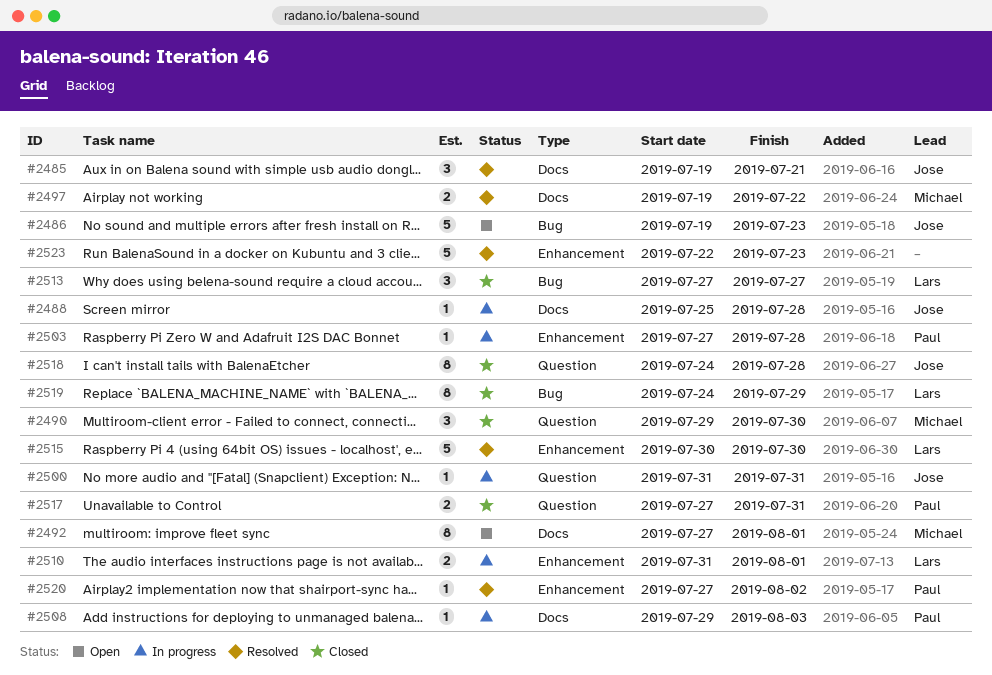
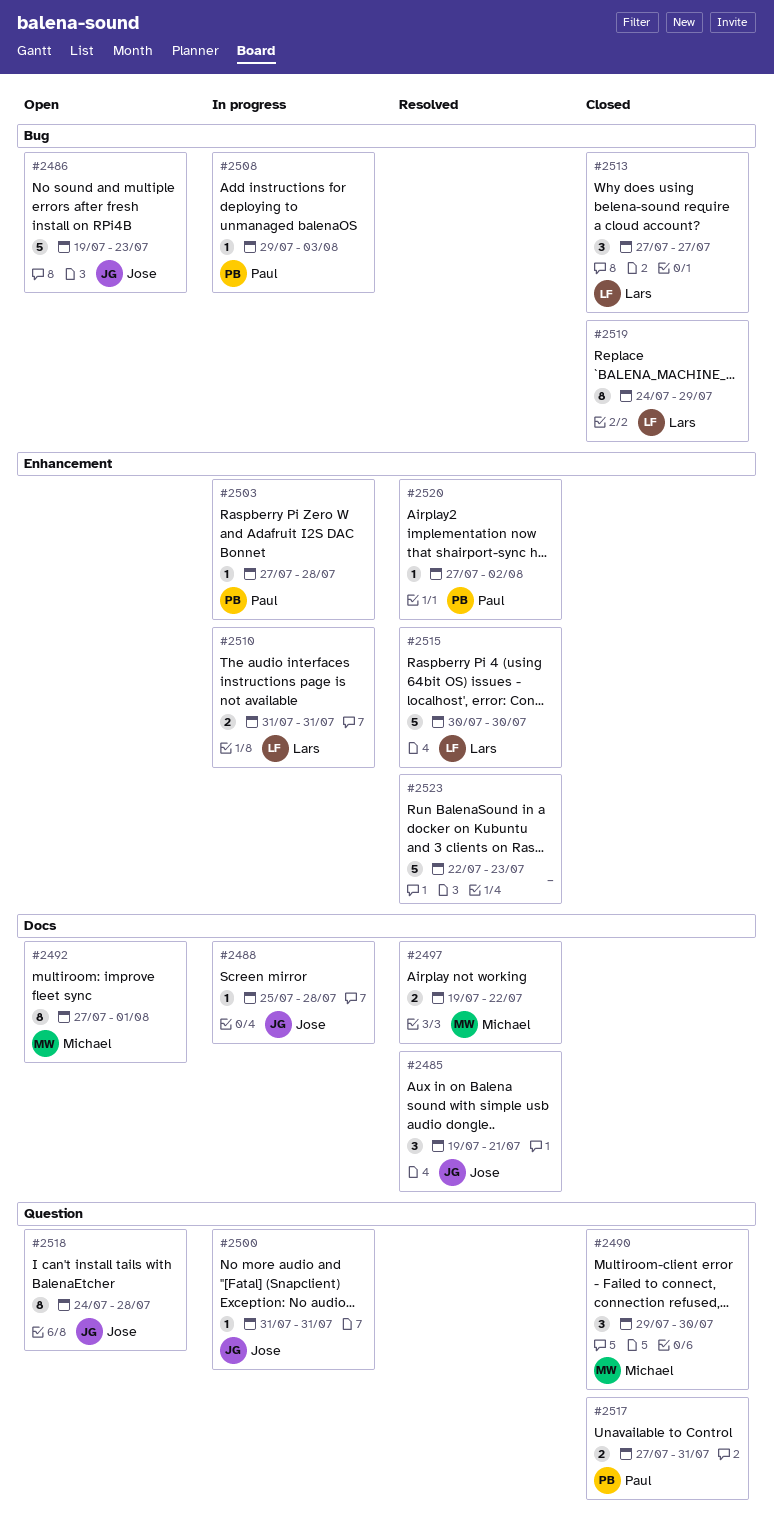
#2508, label: Docs -> Bug
#2510, due: Aug 1 -> Jul 31
#2518, status: Closed -> Open

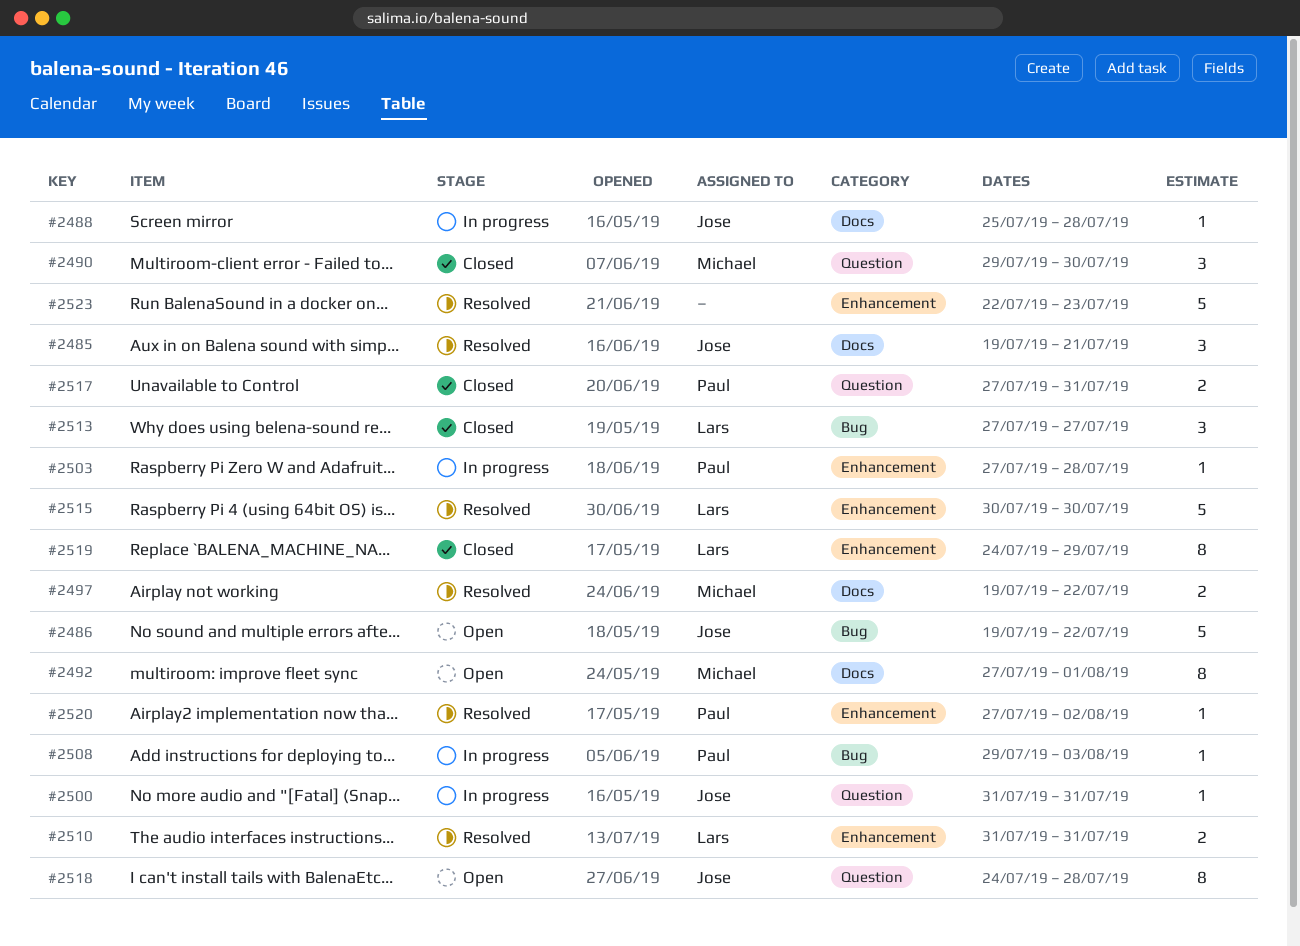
#2486, due: Jul 23 -> Jul 22
#2510, status: In progress -> Resolved
#2519, label: Bug -> Enhancement

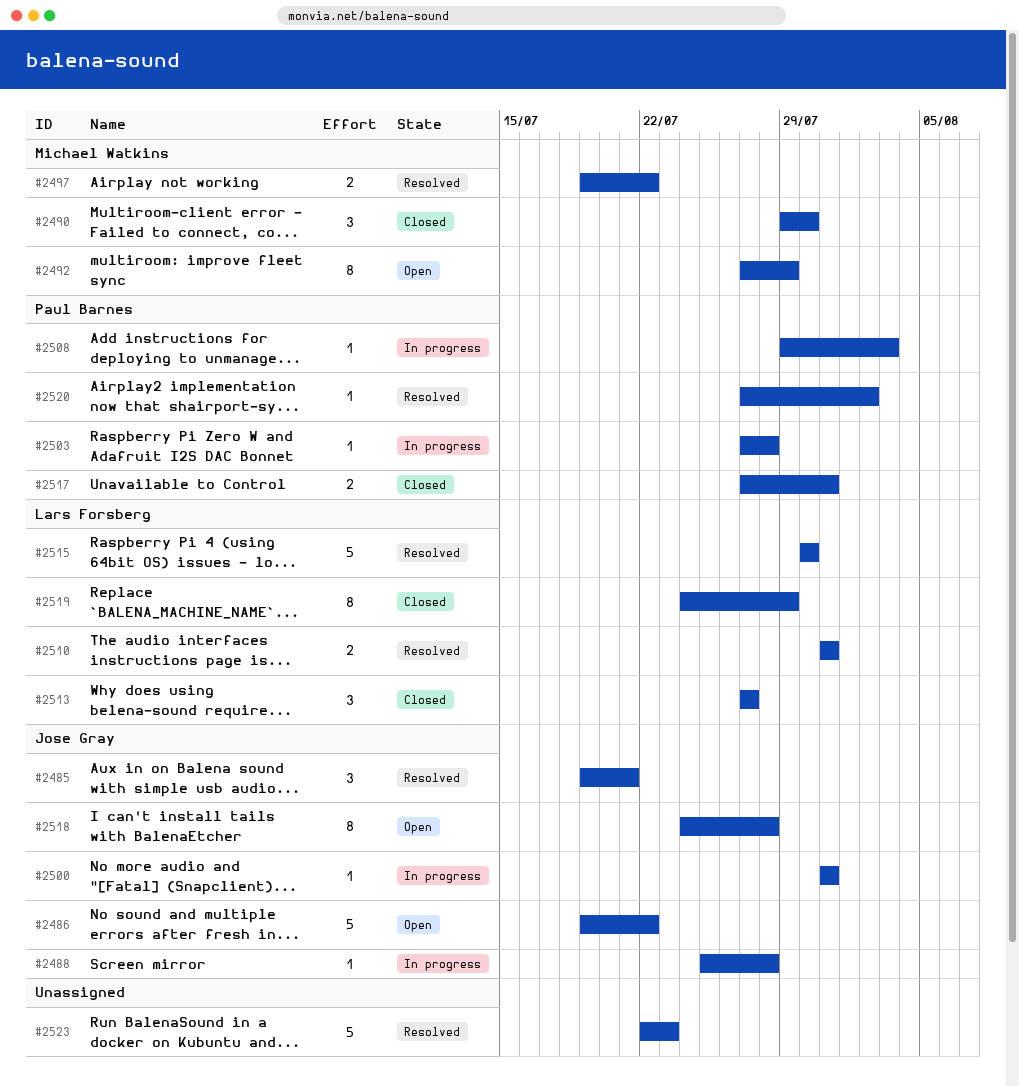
#2492, due: Aug 1 -> Jul 29

